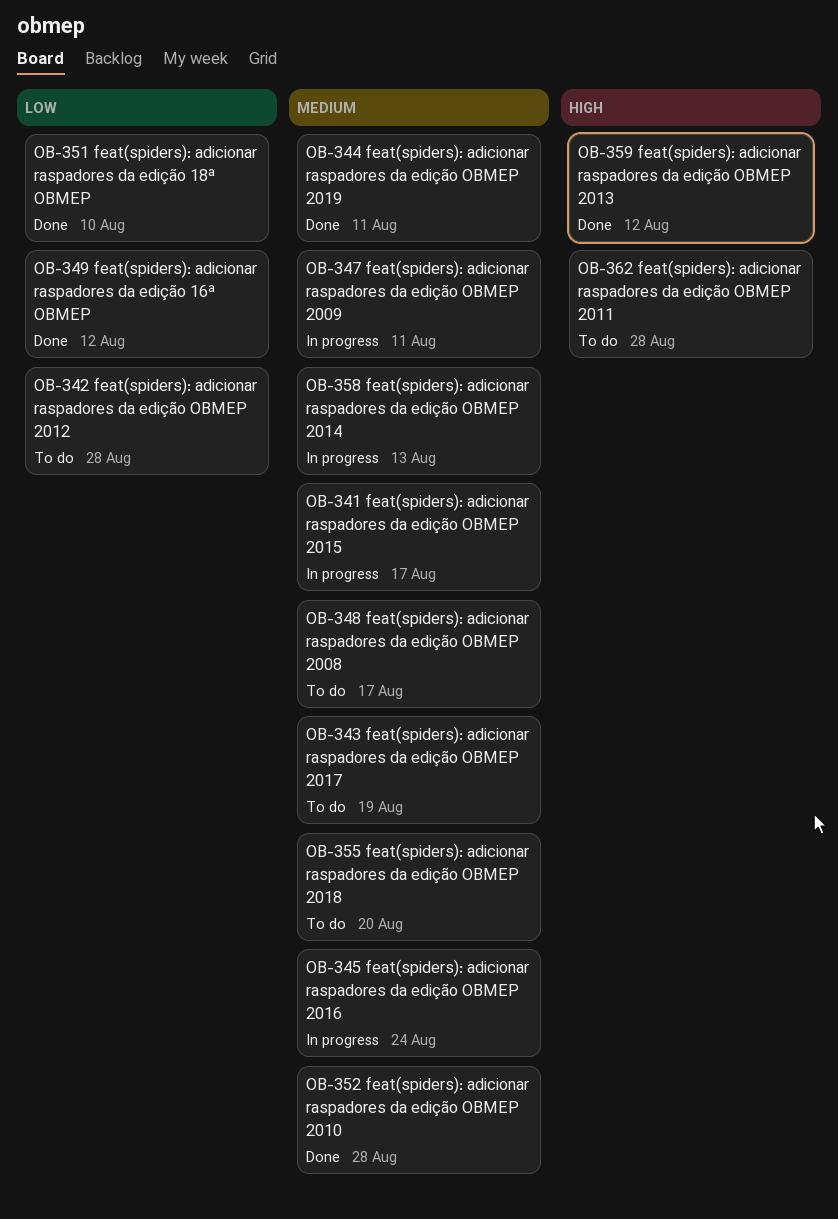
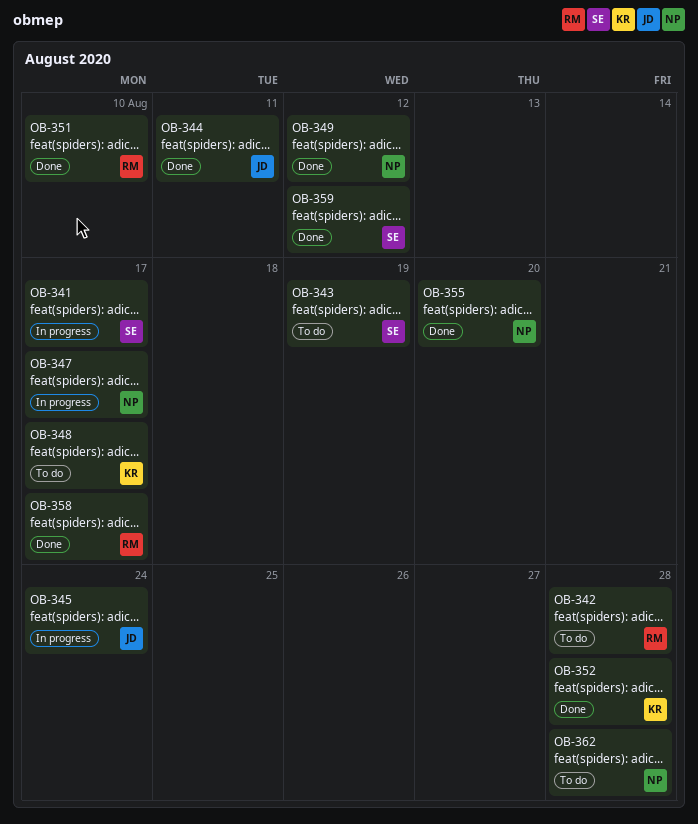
OB-347, due: Aug 11 -> Aug 17
OB-355, status: To do -> Done
OB-358, status: In progress -> Done
OB-358, due: Aug 13 -> Aug 17

